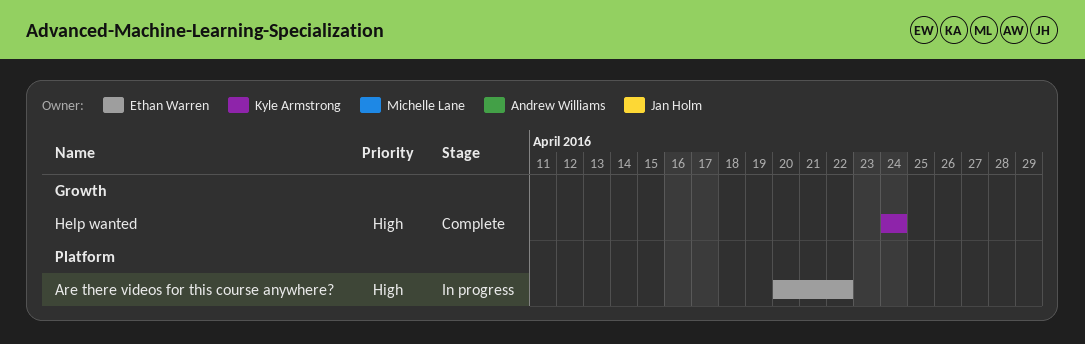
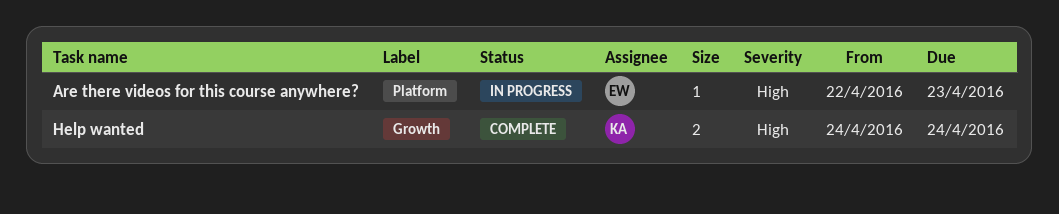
Are there videos for this course anywhere?, start: Apr 20 -> Apr 22
Are there videos for this course anywhere?, due: Apr 22 -> Apr 23

